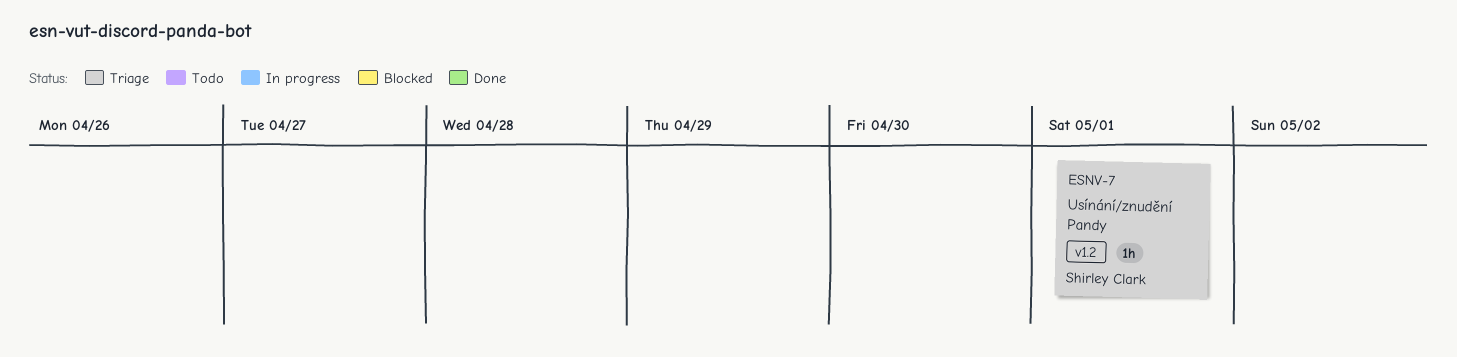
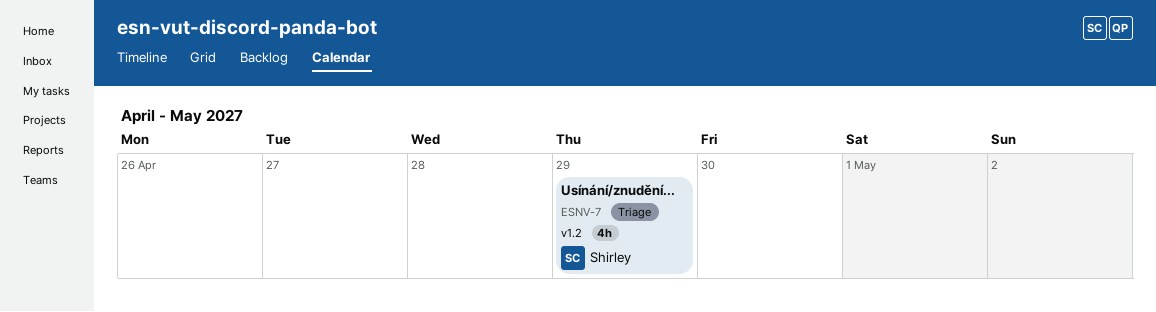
ESNV-7, estimate: 1h -> 4h
ESNV-7, due: May 1 -> Apr 29

